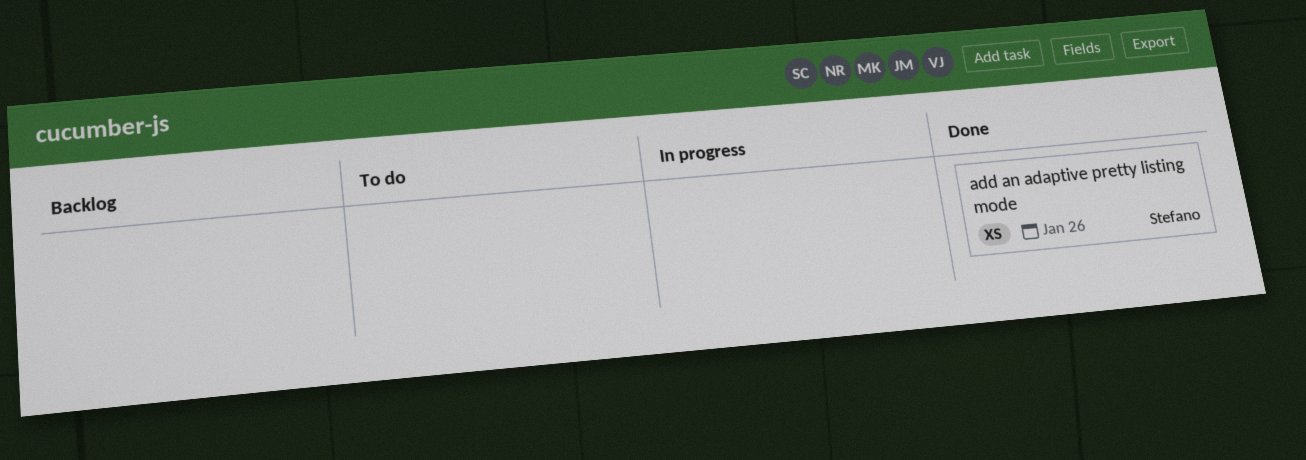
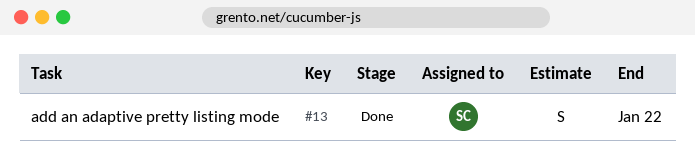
add an adaptive pretty listing mode, estimate: XS -> S
add an adaptive pretty listing mode, due: Jan 26 -> Jan 22

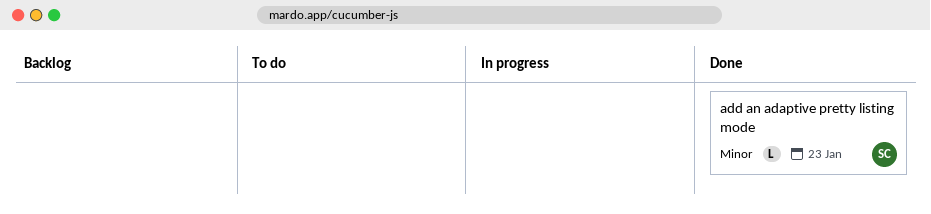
add an adaptive pretty listing mode, estimate: S -> L
add an adaptive pretty listing mode, due: Jan 22 -> Jan 23

